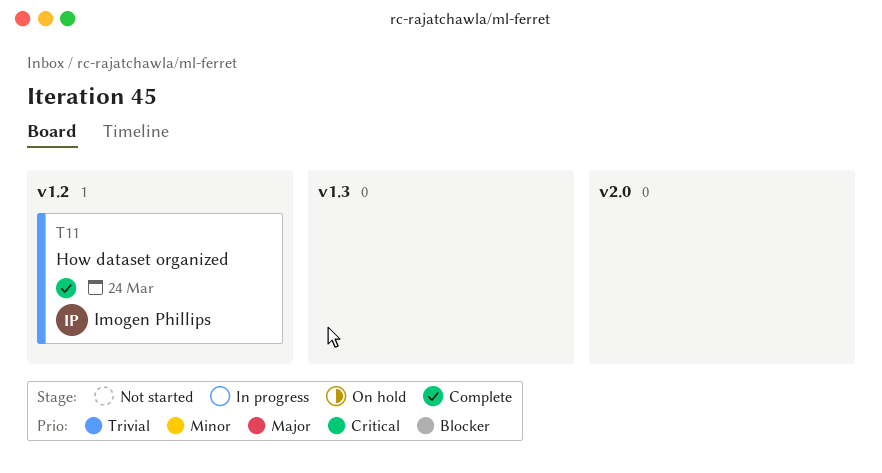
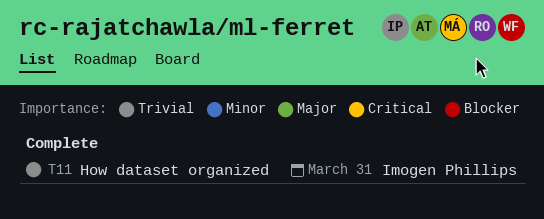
T11, due: Mar 24 -> Mar 31

